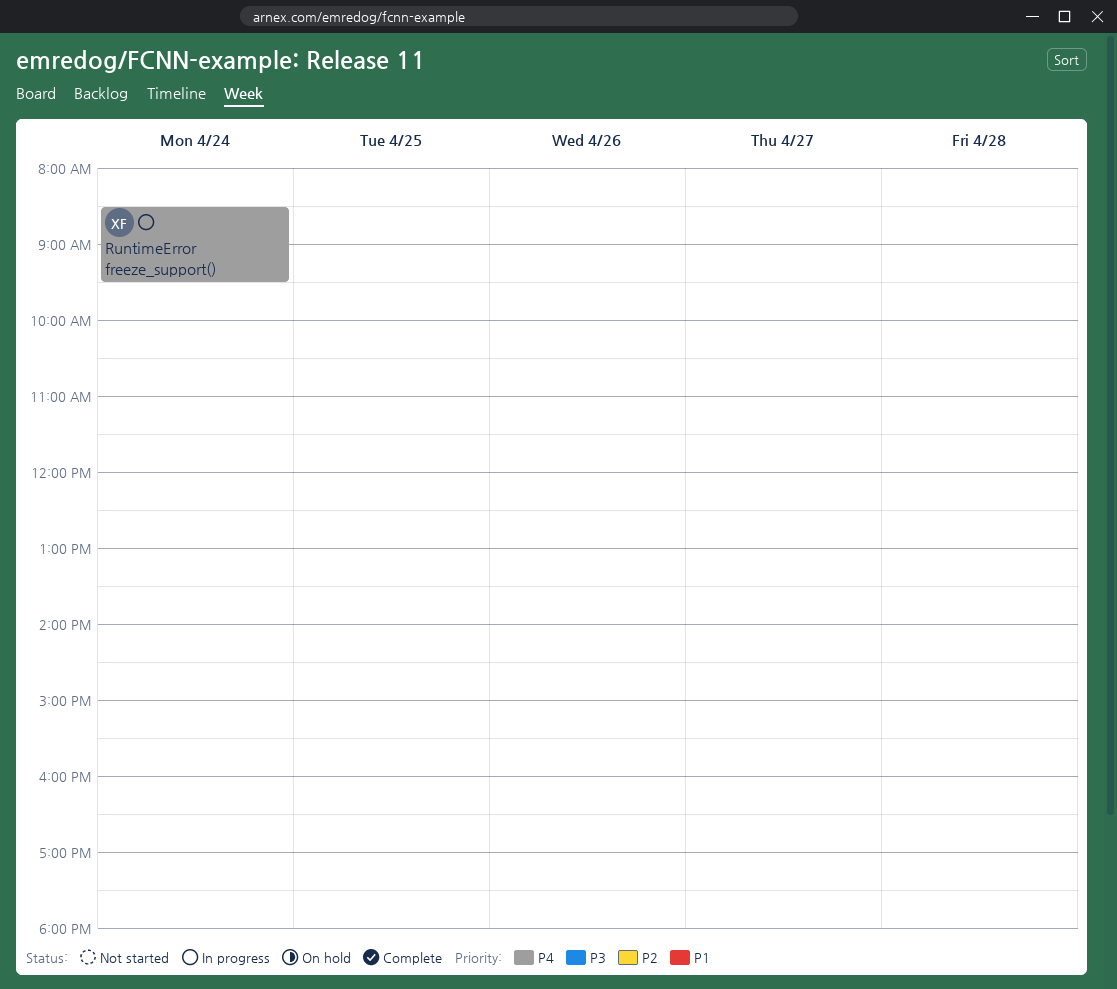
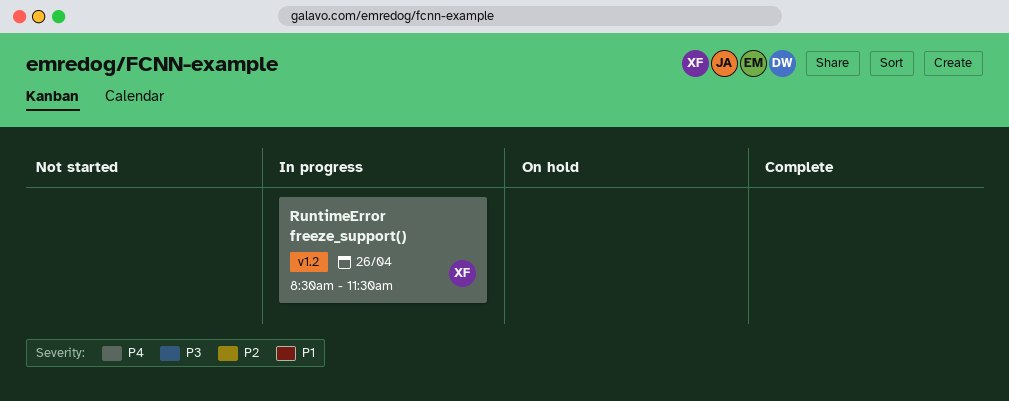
RuntimeError freeze_support(), day: Apr 24 -> Apr 26
RuntimeError freeze_support(), ends: 09:30 -> 11:30

